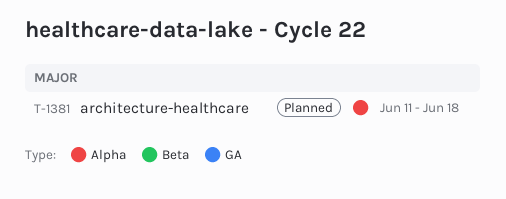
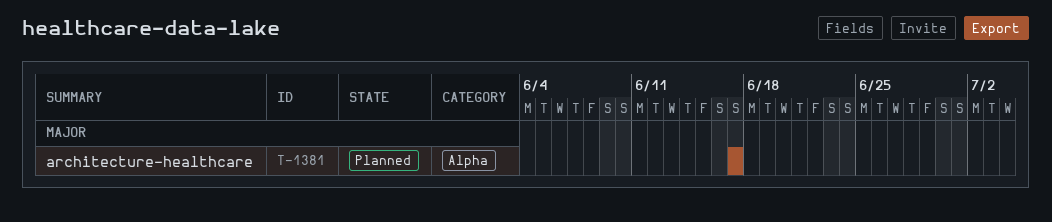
T-1381, start: Jun 11 -> Jun 17
T-1381, due: Jun 18 -> Jun 17

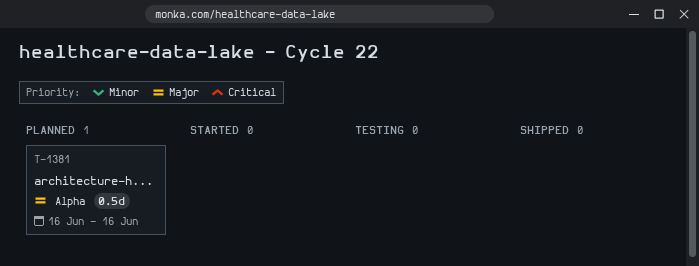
T-1381, start: Jun 17 -> Jun 16
T-1381, due: Jun 17 -> Jun 16

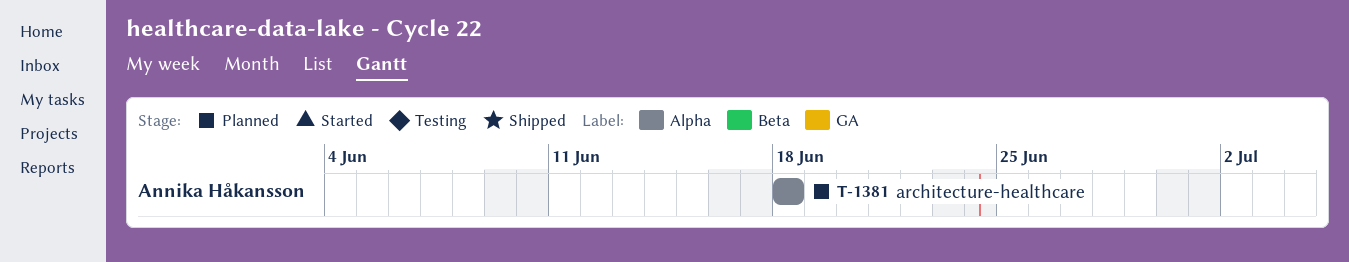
T-1381, start: Jun 16 -> Jun 18
T-1381, due: Jun 16 -> Jun 18

